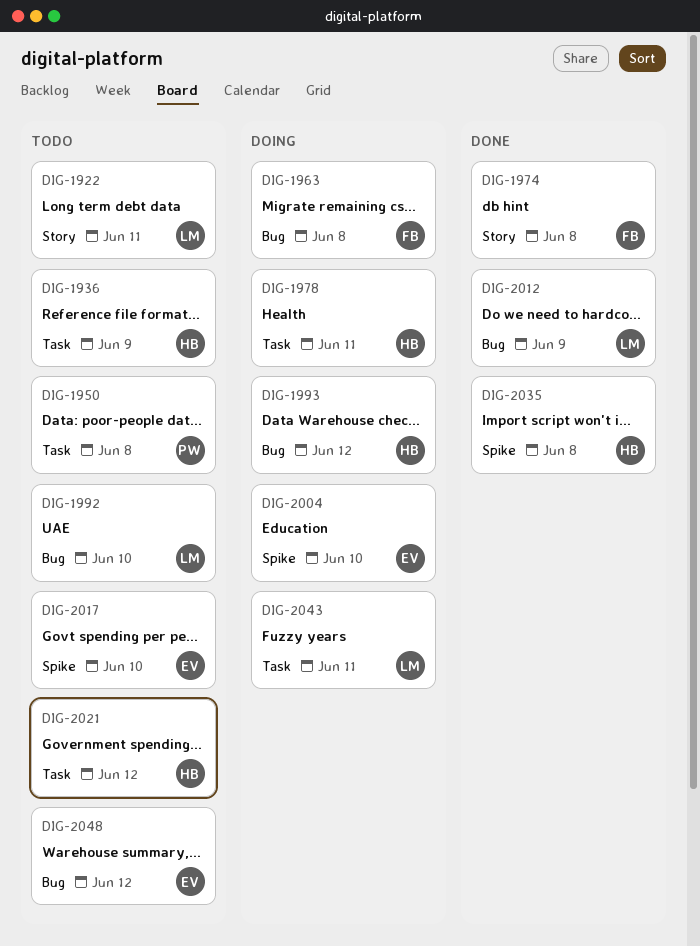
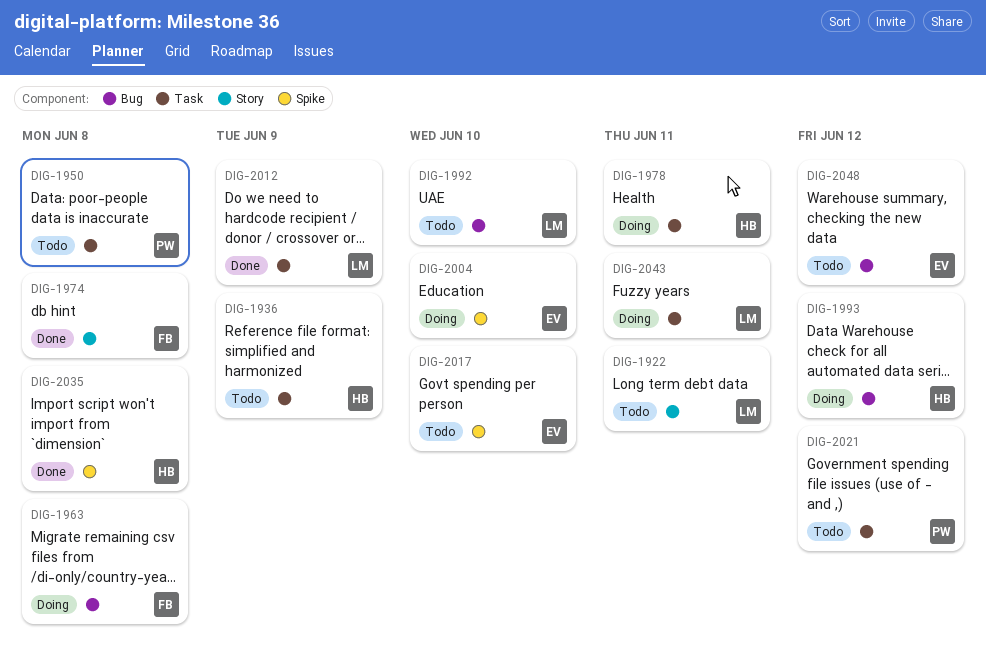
DIG-2012, label: Bug -> Task
DIG-2021, owner: HB -> PW

